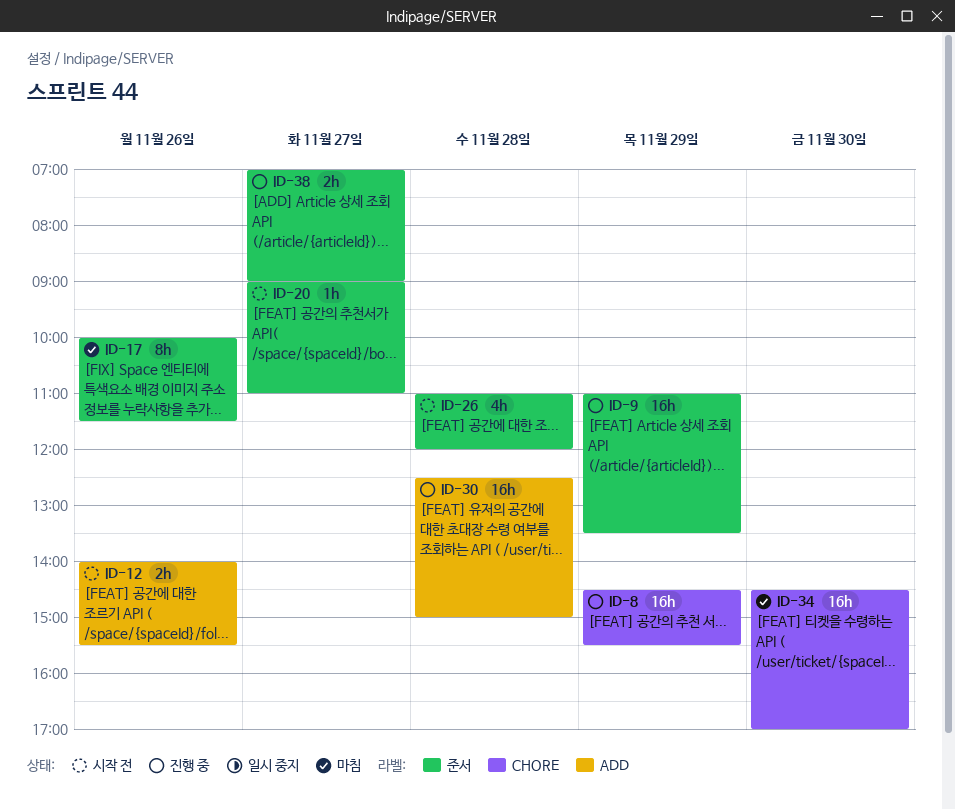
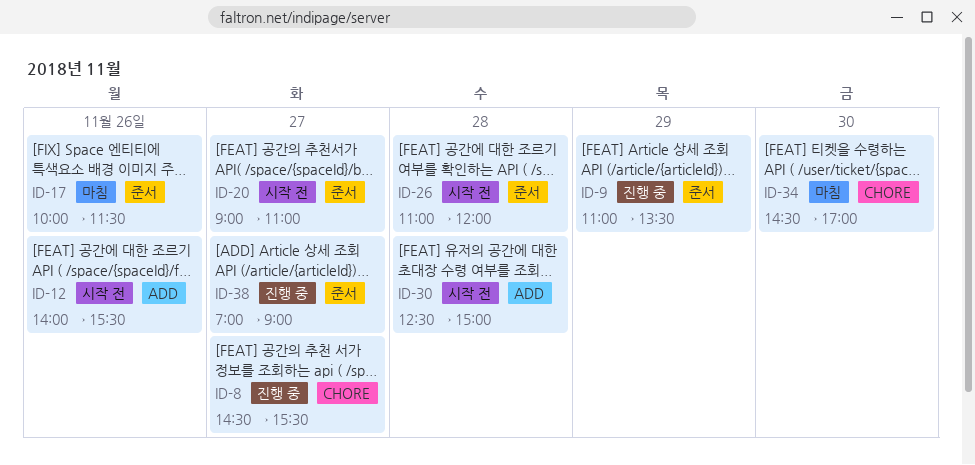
ID-8, day: Nov 29 -> Nov 27
ID-30, status: 진행 중 -> 시작 전

